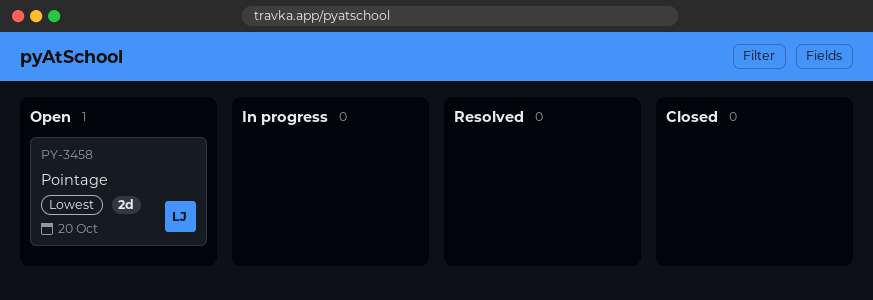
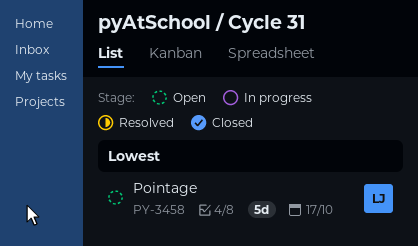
PY-3458, estimate: 2d -> 5d
PY-3458, due: Oct 20 -> Oct 17

